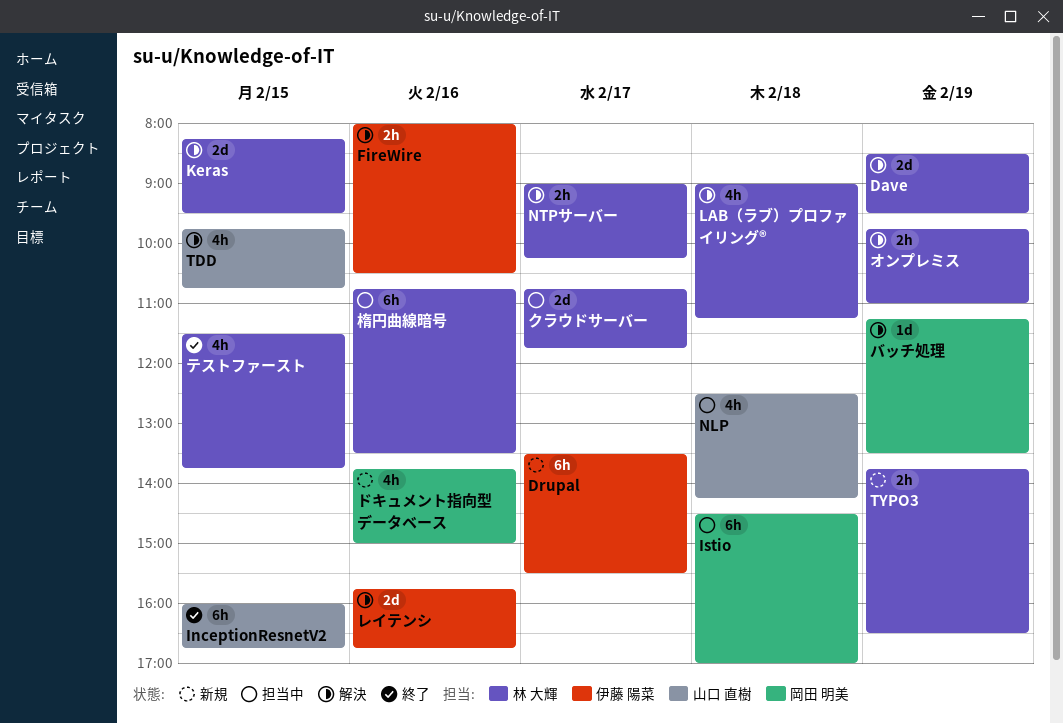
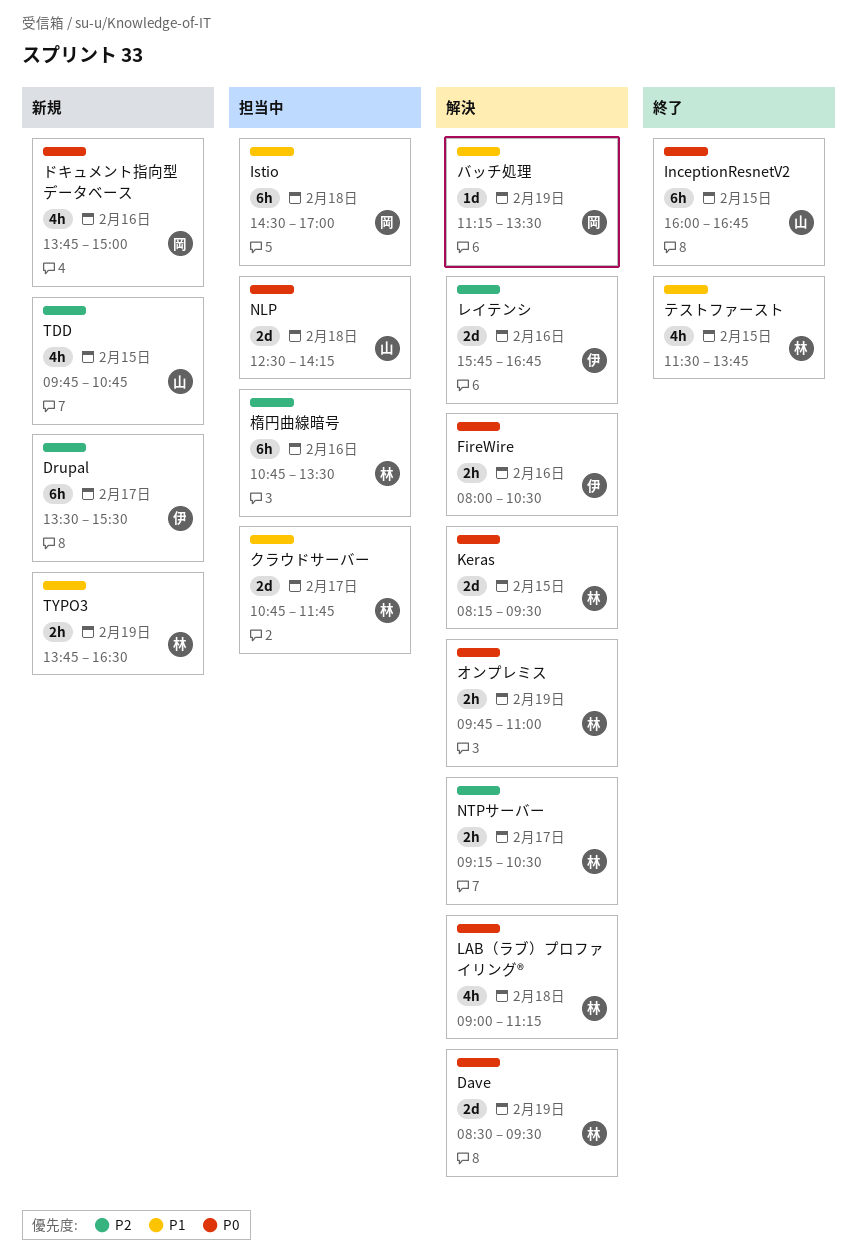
NLP, estimate: 4h -> 2d
NTPサーバー, begins: 09:00 -> 09:15
NTPサーバー, ends: 10:15 -> 10:30
TDD, status: 解決 -> 新規

